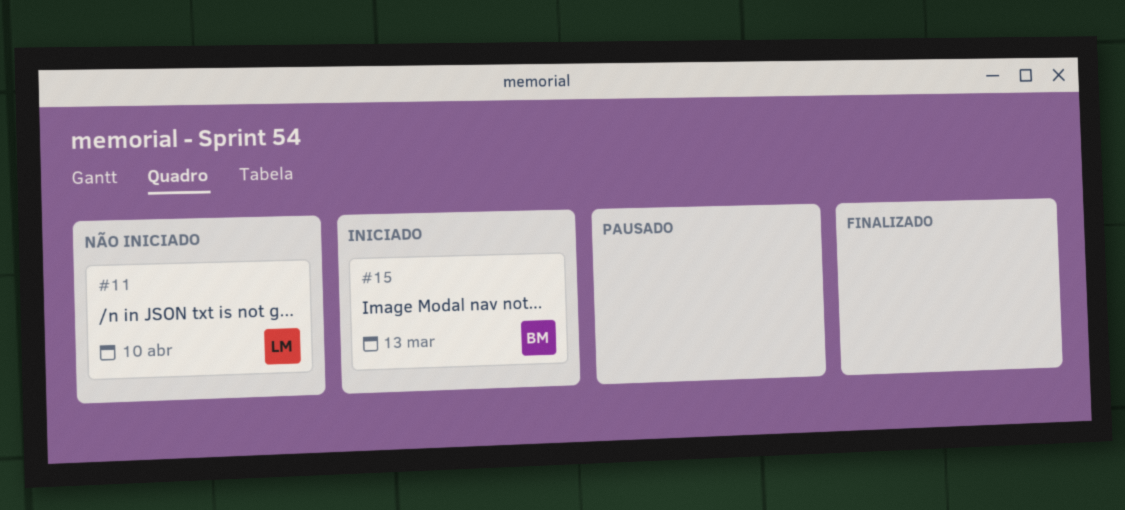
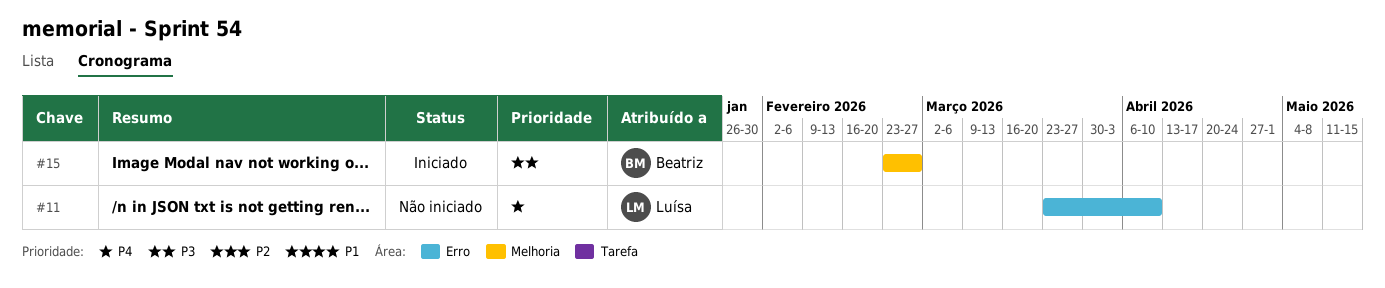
#15, due: Mar 13 -> Feb 27

